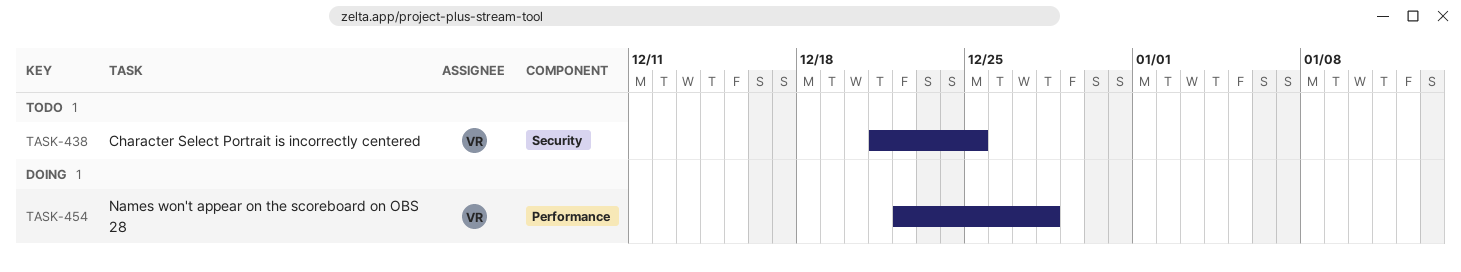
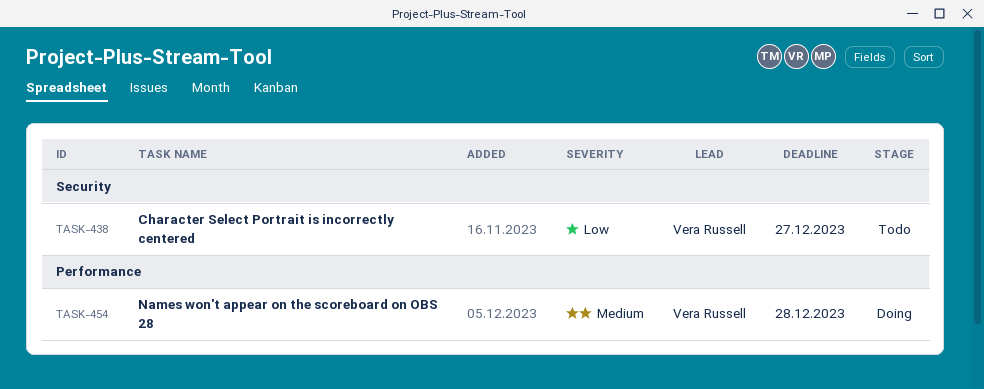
TASK-438, due: Dec 25 -> Dec 27

